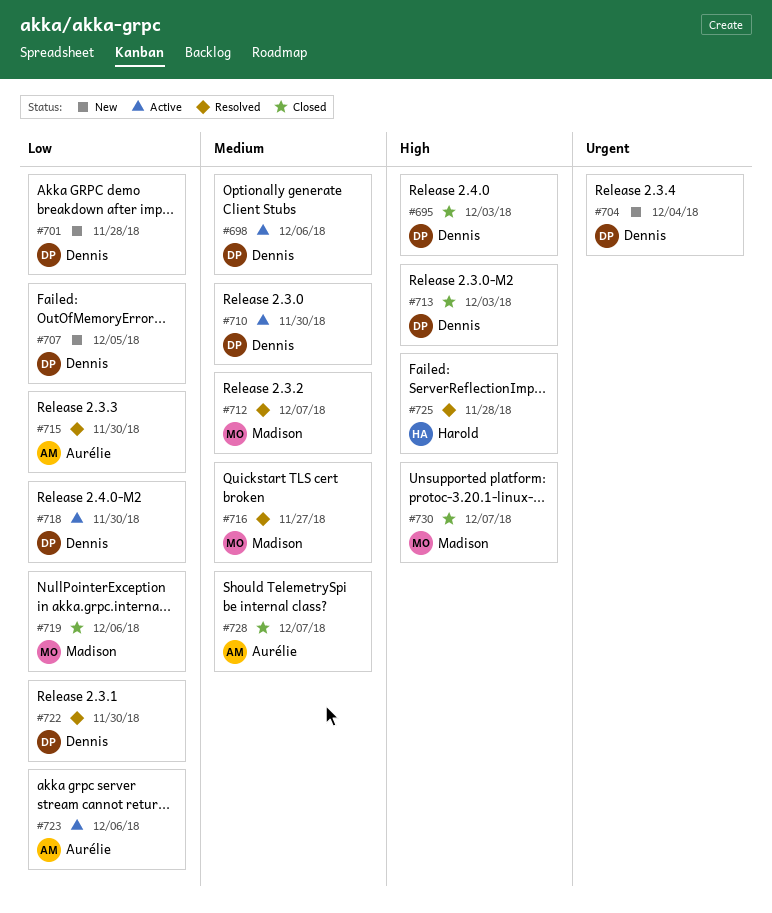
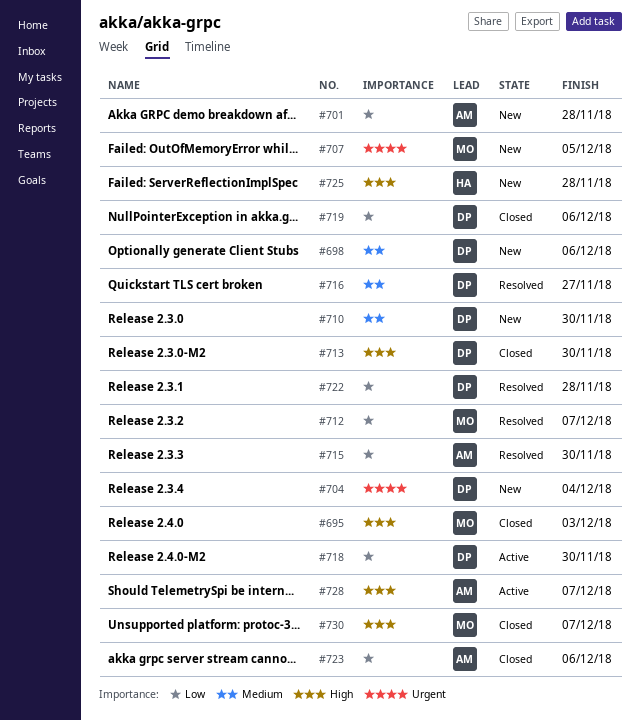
#695, owner: Dennis -> Madison
#698, status: Active -> New
#701, owner: Dennis -> Aurélie
#707, owner: Dennis -> Madison
#707, priority: Low -> Urgent
#710, status: Active -> New
#712, priority: Medium -> Low
#713, due: Dec 3 -> Nov 30
#716, owner: Madison -> Dennis
#719, owner: Madison -> Dennis
#722, due: Nov 30 -> Nov 28
#723, status: Active -> Closed
#725, status: Resolved -> New
#728, status: Closed -> Active
#728, priority: Medium -> High

